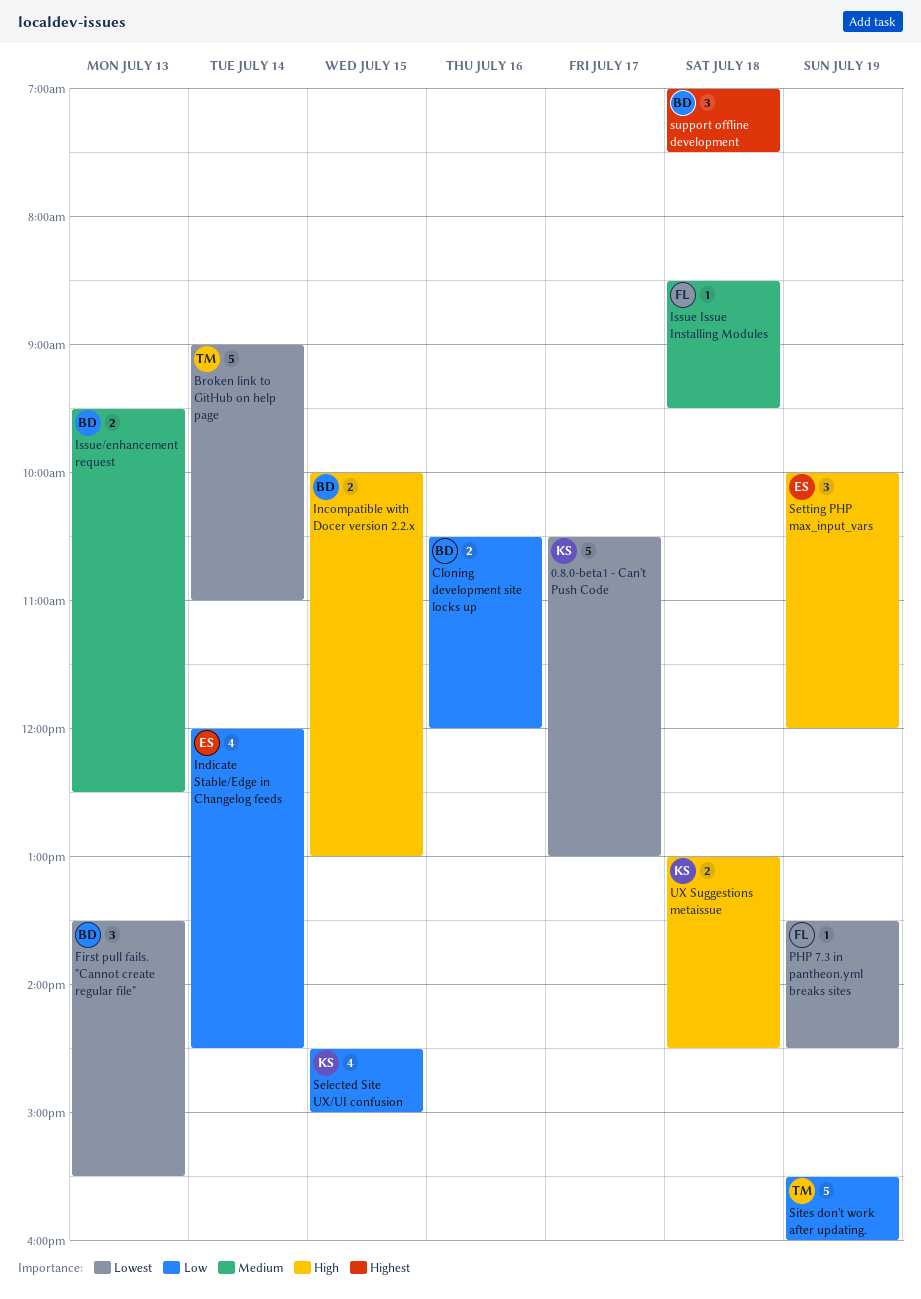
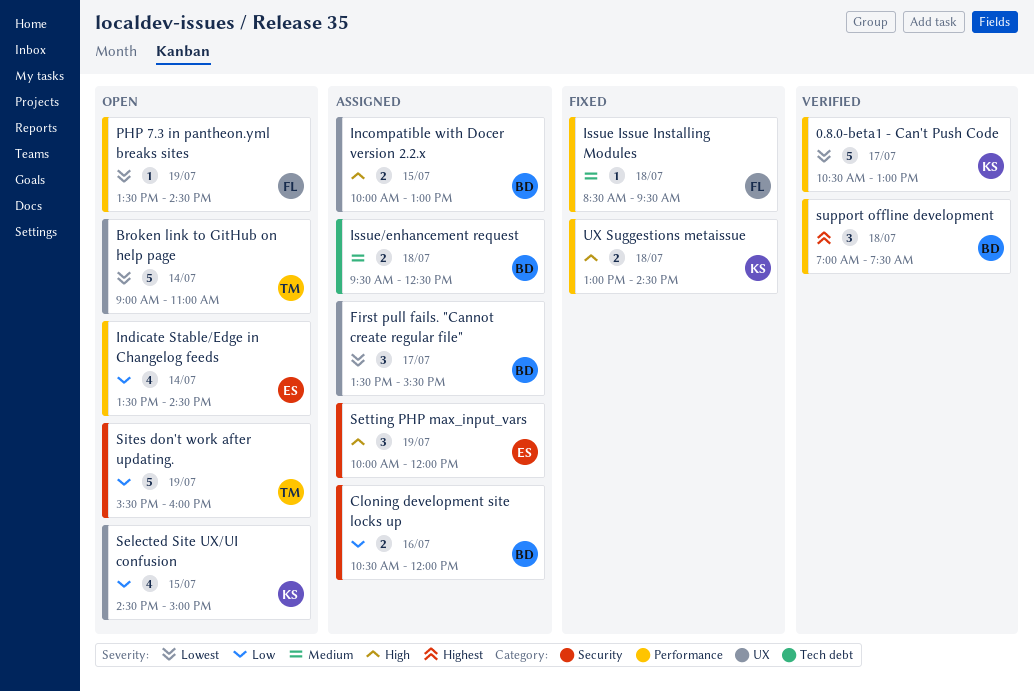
First pull fails. "Cannot create regular file", day: Jul 13 -> Jul 17
Indicate Stable/Edge in Changelog feeds, begins: 12:00 -> 13:30
Issue/enhancement request, day: Jul 13 -> Jul 18

